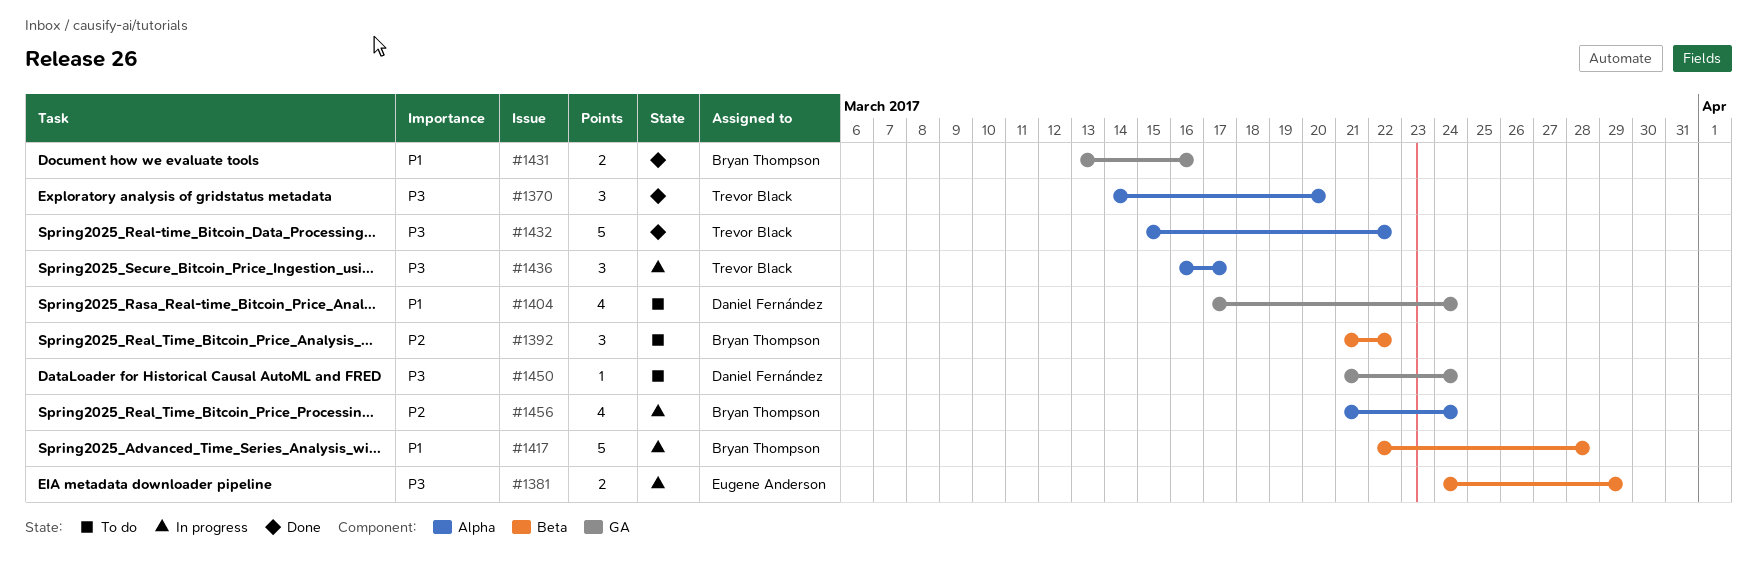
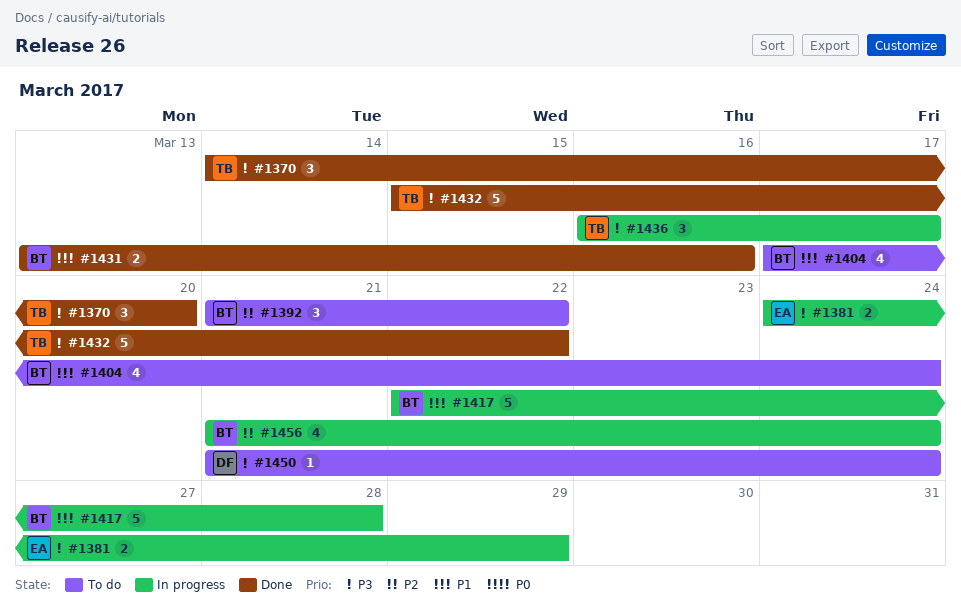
#1404, owner: Daniel Fernández -> Bryan Thompson

